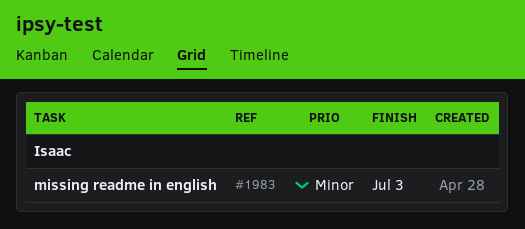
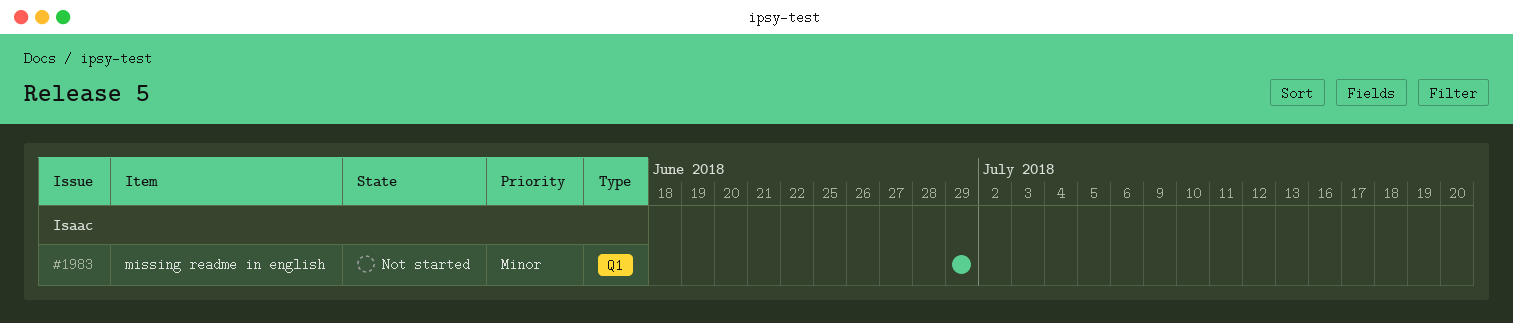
#1983, due: Jul 3 -> Jun 29

